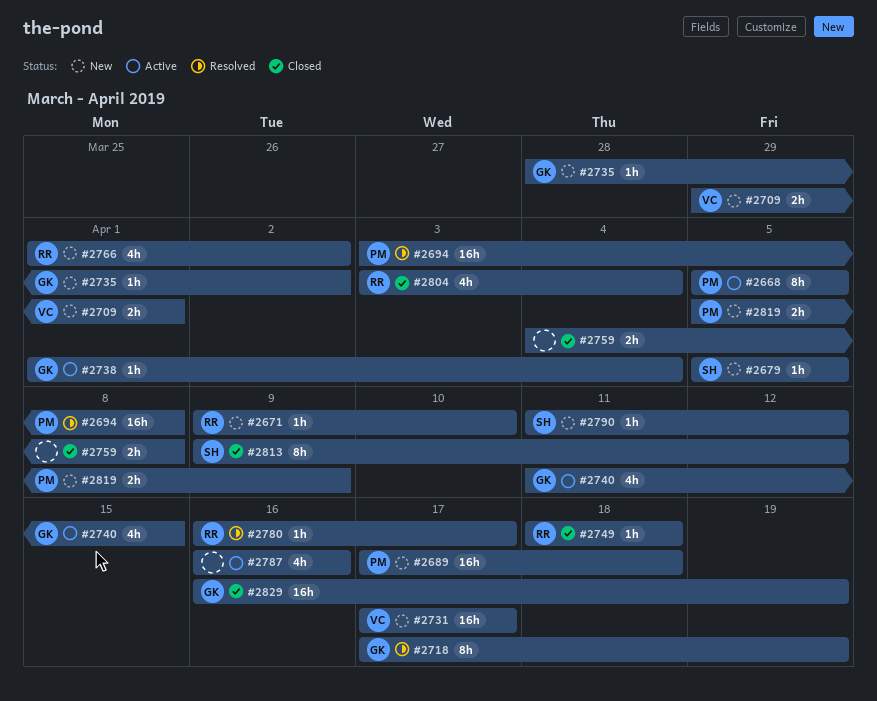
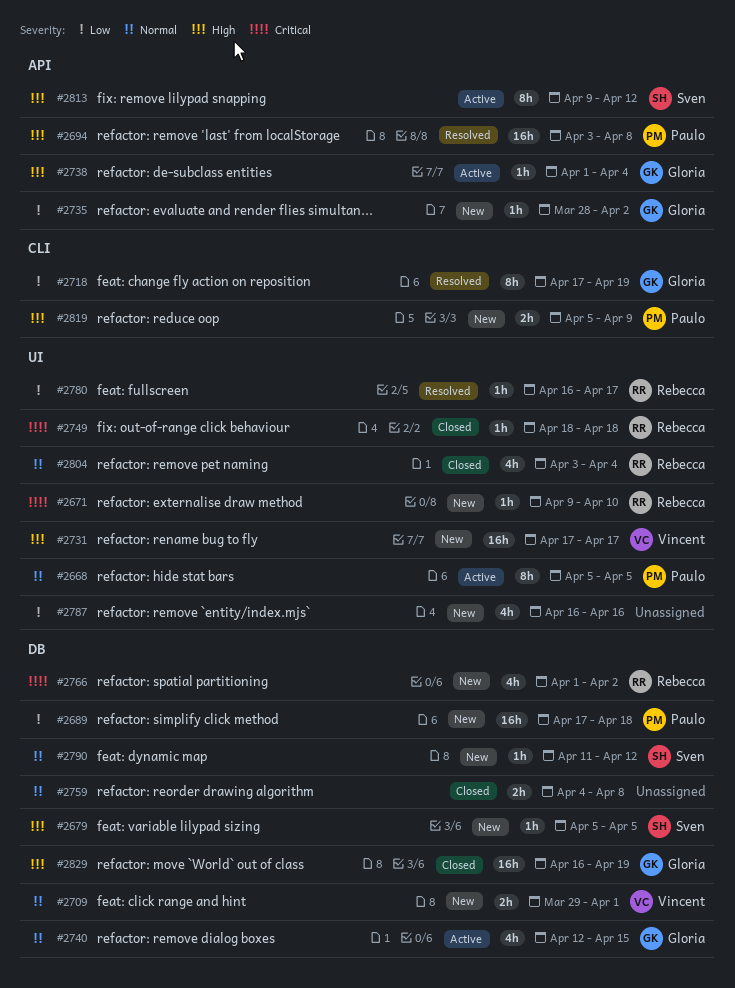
#2740, start: Apr 11 -> Apr 12
#2787, status: Active -> New
#2813, status: Closed -> Active

